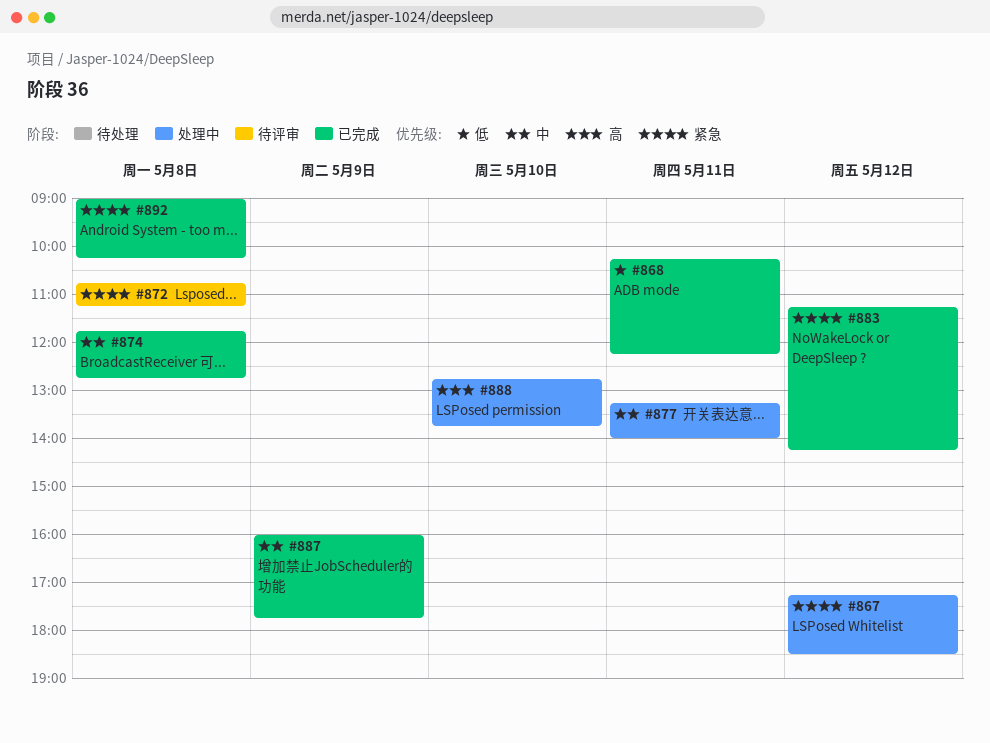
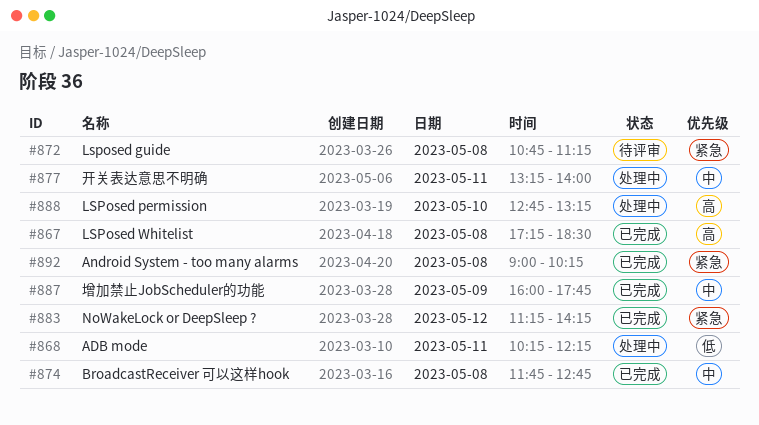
#867, status: 处理中 -> 已完成
#867, priority: 紧急 -> 高
#867, day: May 12 -> May 8
#868, status: 已完成 -> 处理中
#888, ends: 13:45 -> 13:15

